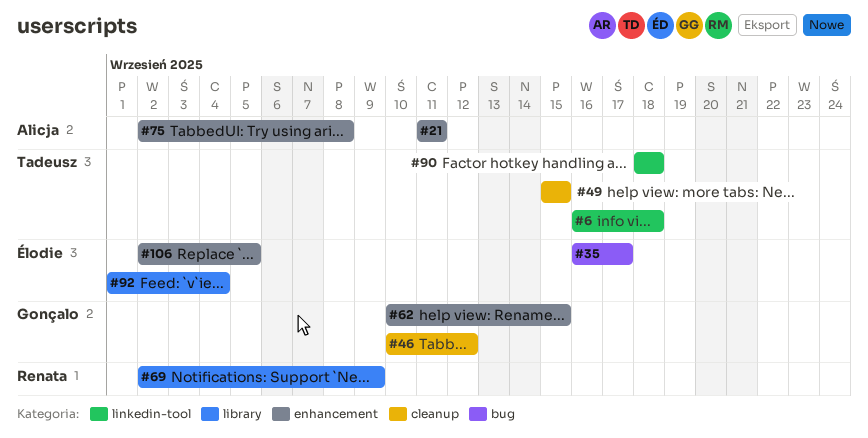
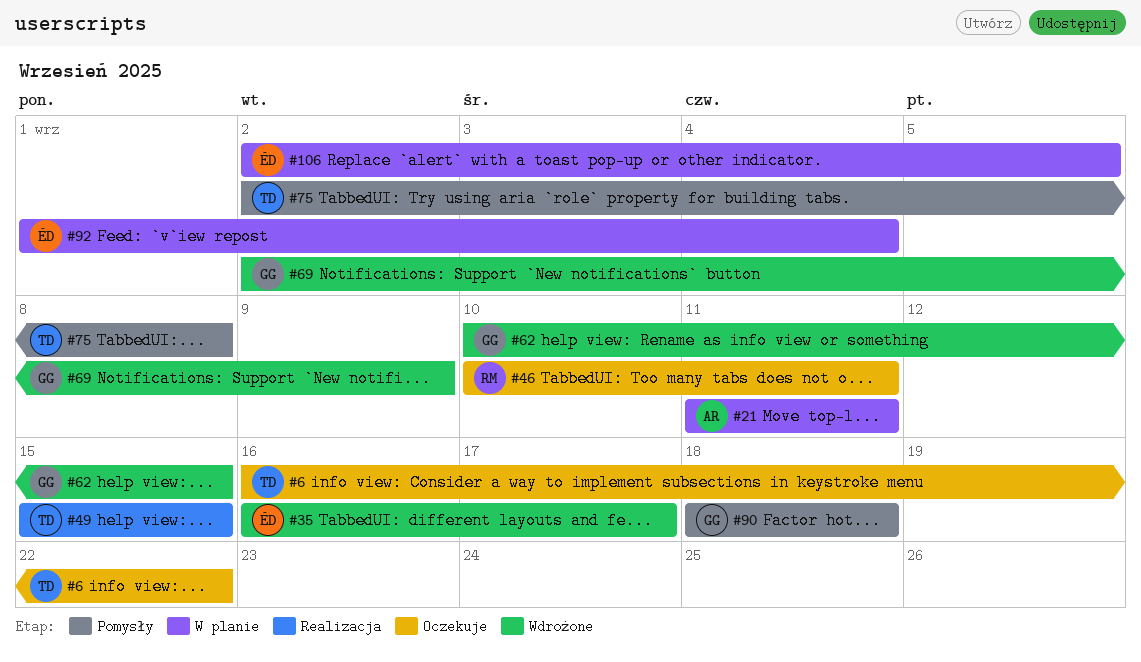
#6, due: Sep 18 -> Sep 22
#46, owner: Gonçalo -> Renata
#46, due: Sep 12 -> Sep 11
#69, owner: Renata -> Gonçalo
#75, owner: Alicja -> Tadeusz
#90, owner: Tadeusz -> Gonçalo

